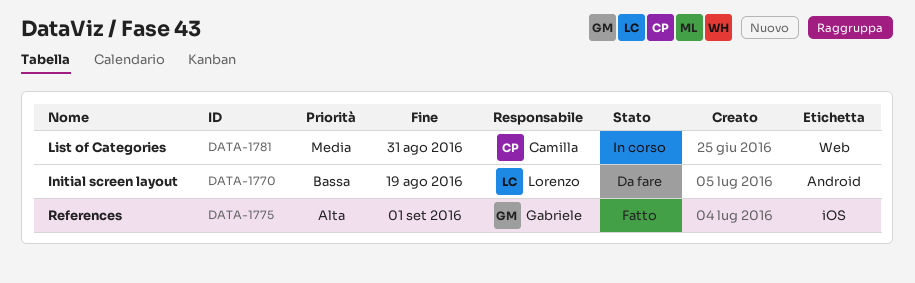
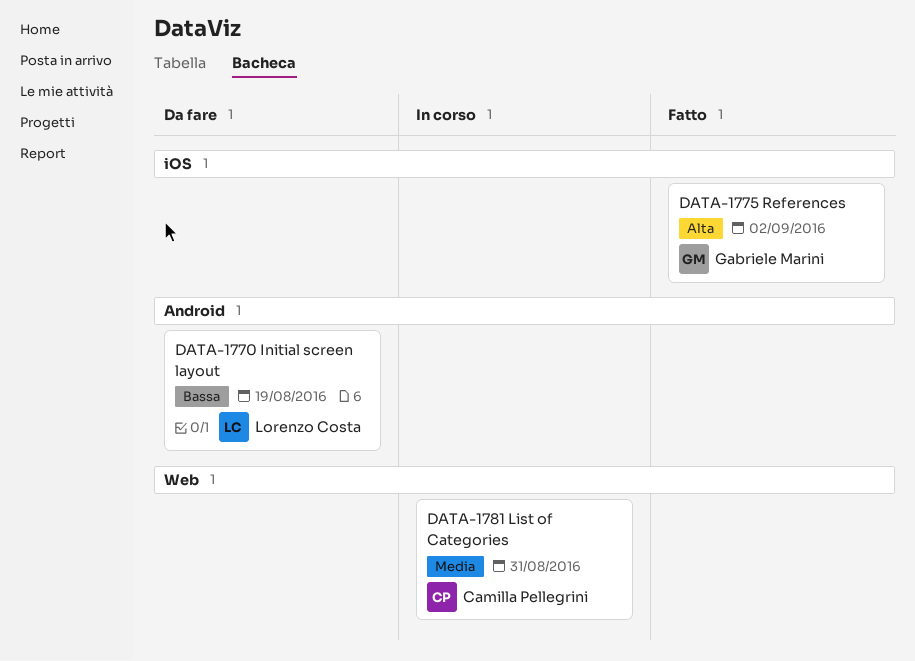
DATA-1775, due: Sep 1 -> Sep 2

